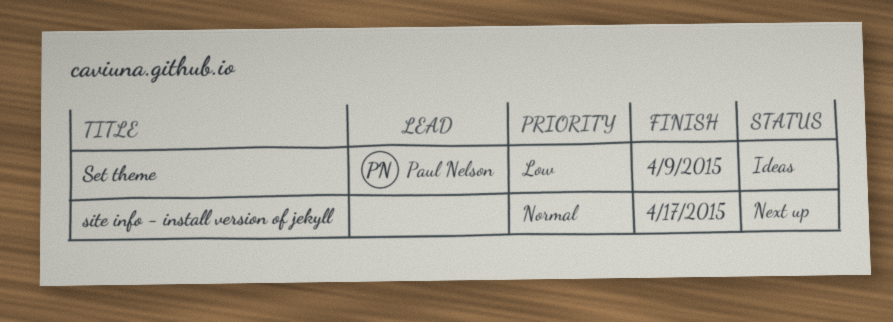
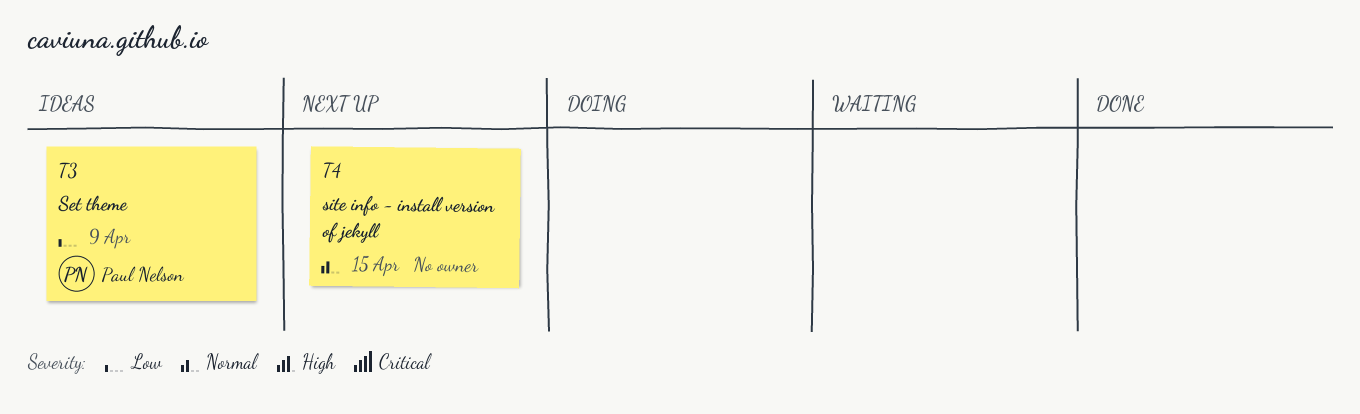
site info - install version of jekyll, due: Apr 17 -> Apr 15

